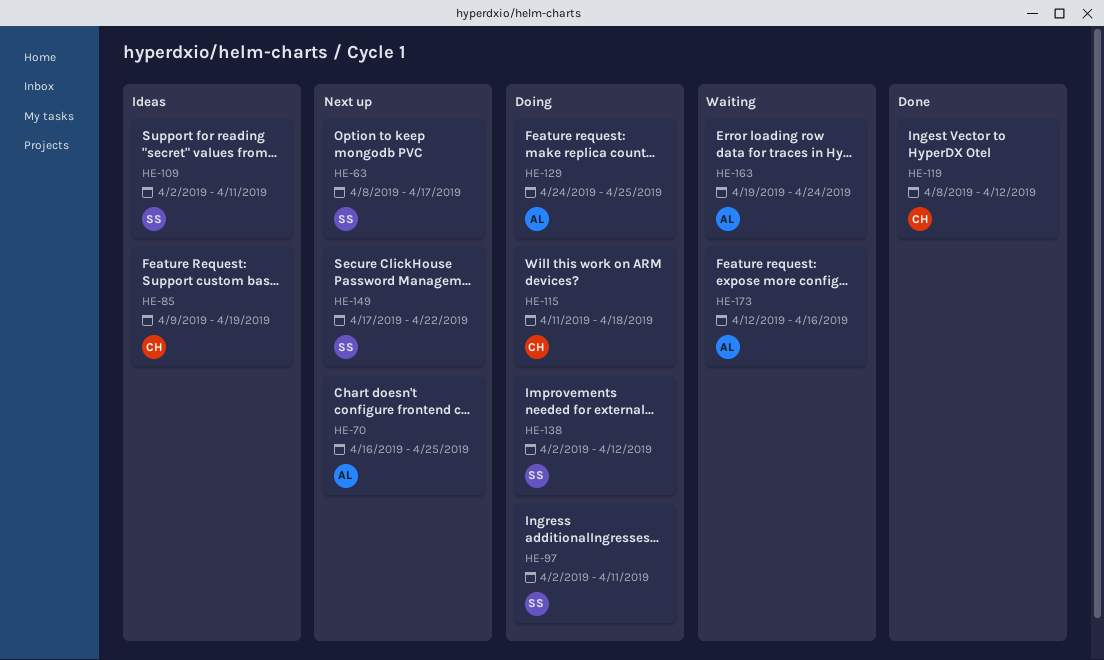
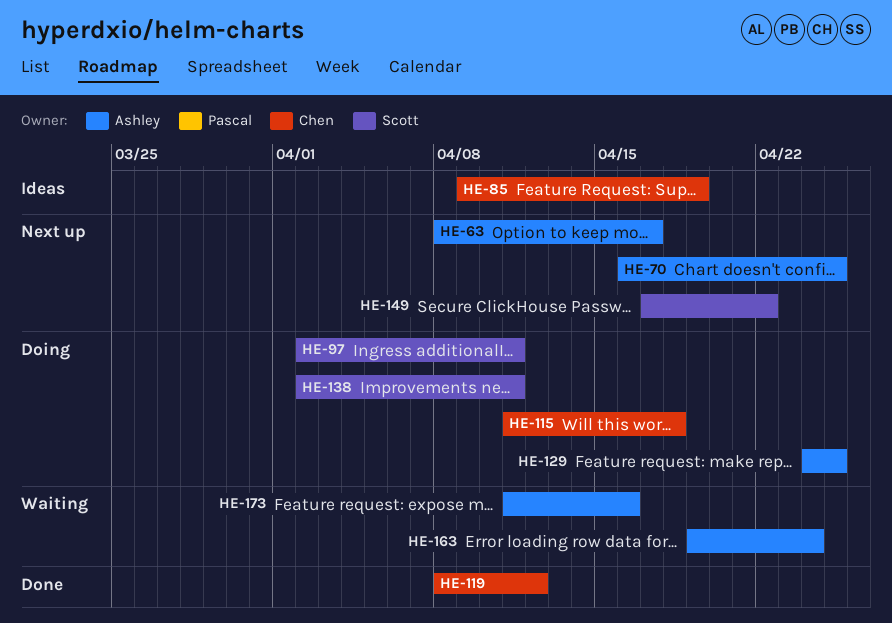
HE-63, owner: Scott -> Ashley
HE-109: present -> none
HE-138, due: Apr 12 -> Apr 11
HE-173, start: Apr 12 -> Apr 11

